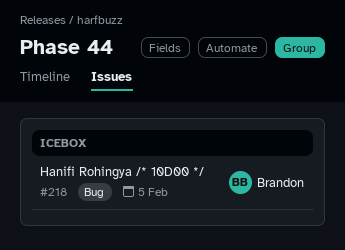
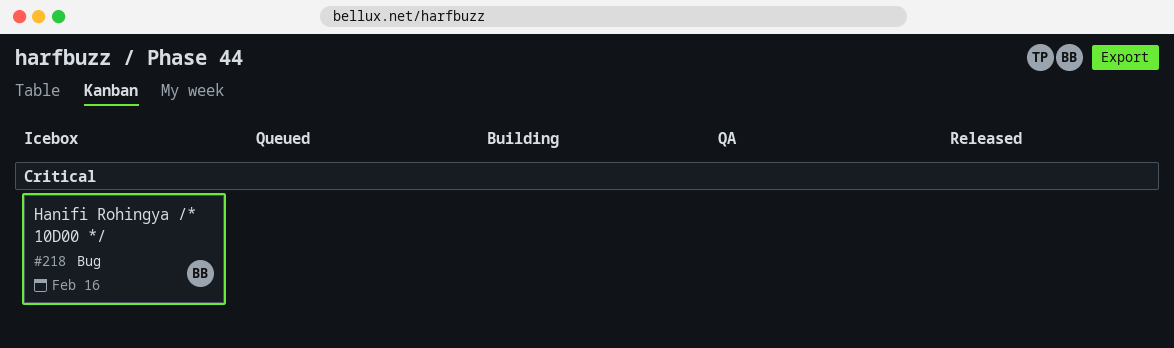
#218, due: Feb 5 -> Feb 16

